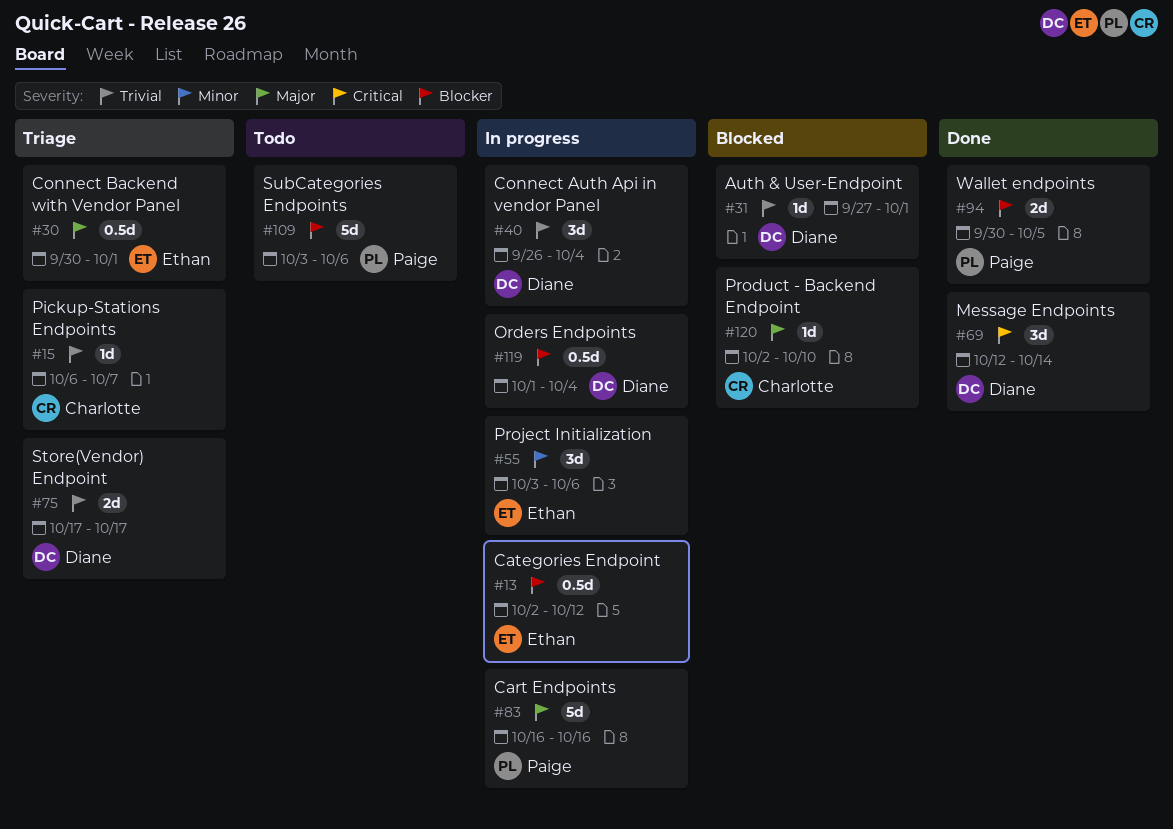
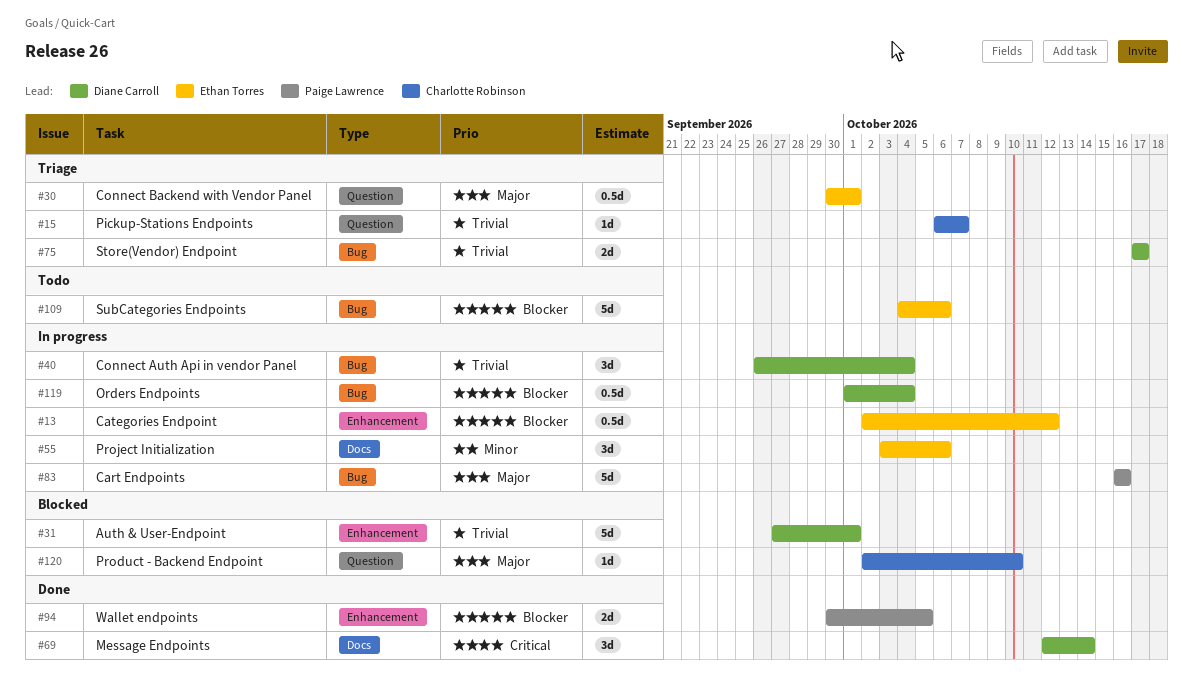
#31, estimate: 1d -> 5d
#109, owner: Paige Lawrence -> Ethan Torres
#109, start: Oct 3 -> Oct 4

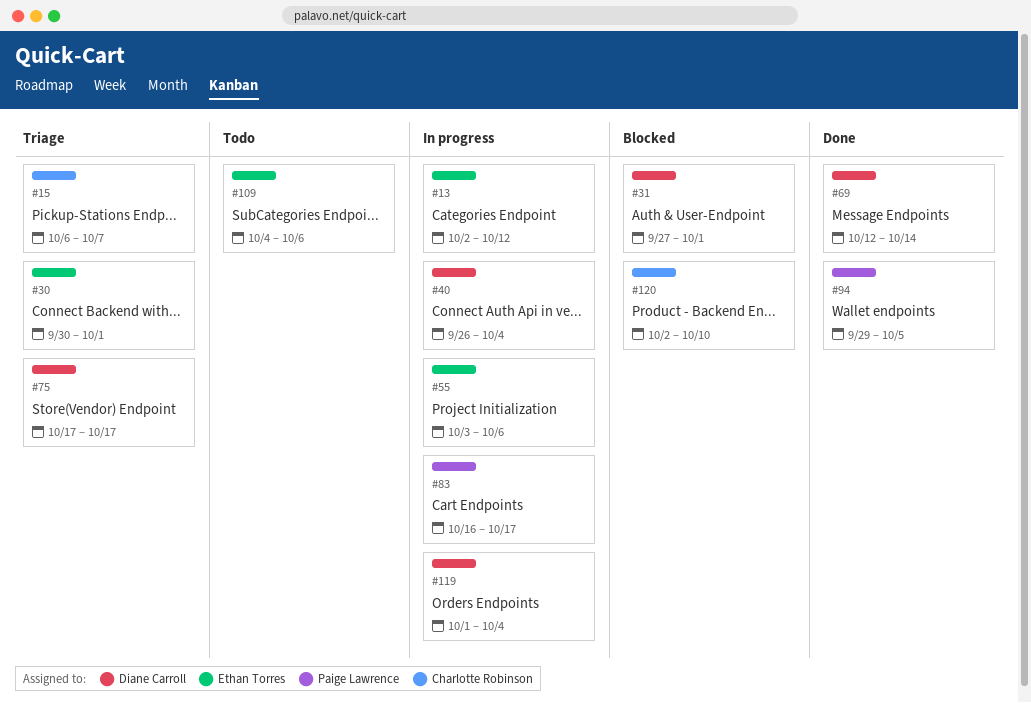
#83, due: Oct 16 -> Oct 17
#94, start: Sep 30 -> Sep 29

